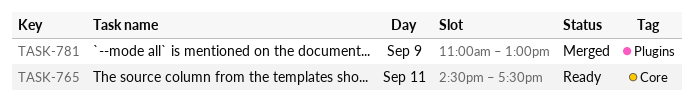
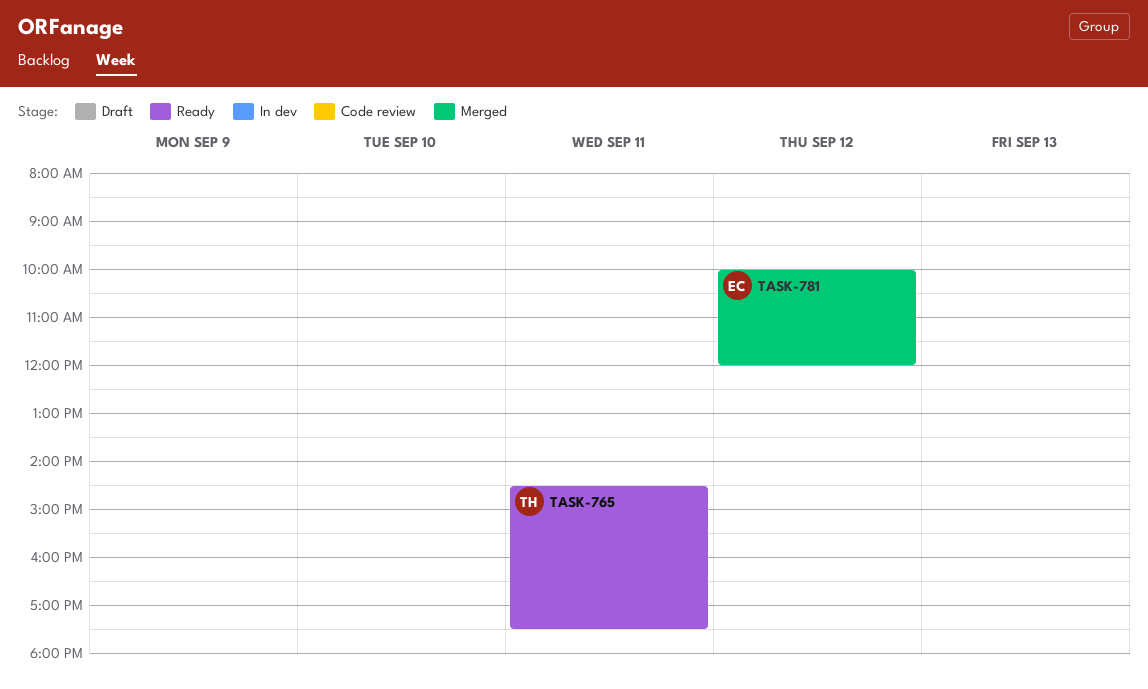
TASK-781, day: Sep 9 -> Sep 12
TASK-781, begins: 11:00 -> 10:00
TASK-781, ends: 13:00 -> 12:00

